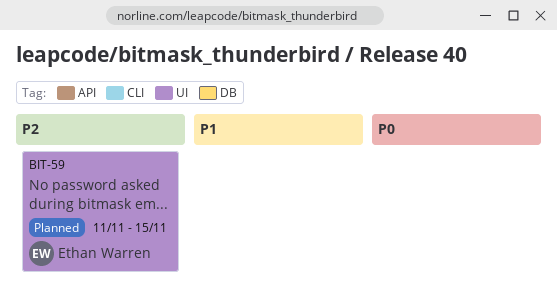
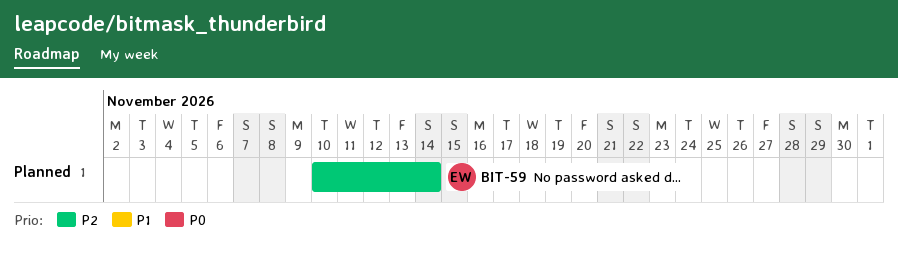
BIT-59, start: Nov 11 -> Nov 10
BIT-59, due: Nov 15 -> Nov 14

